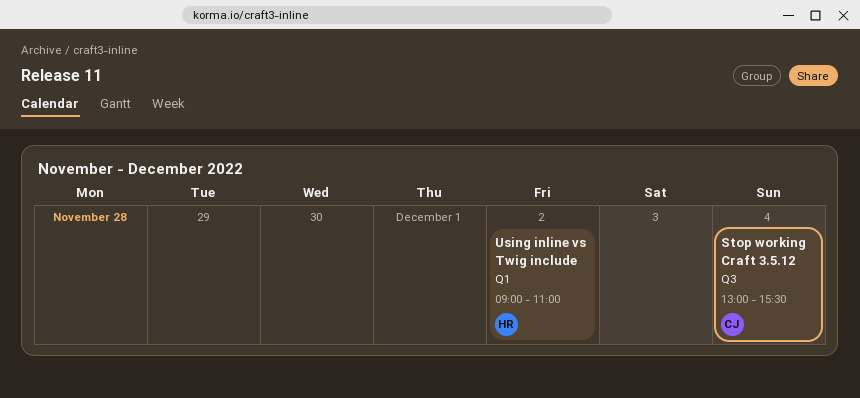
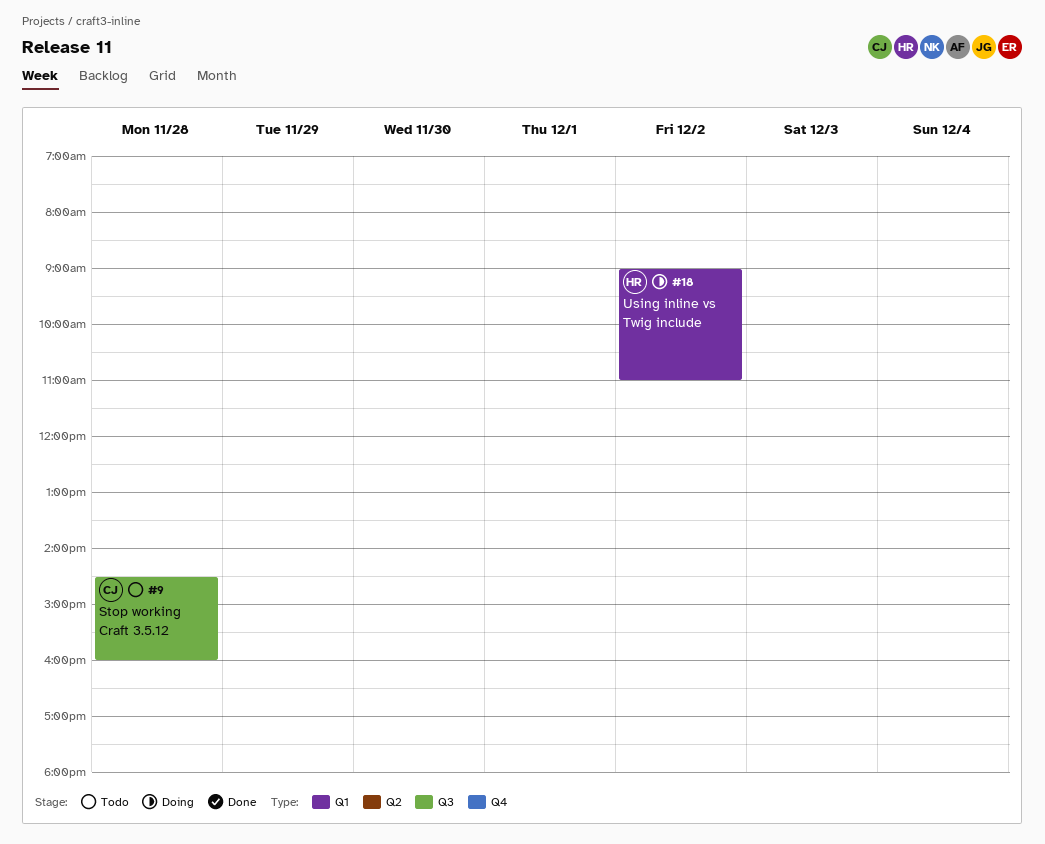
Stop working Craft 3.5.12, day: Dec 4 -> Nov 28
Stop working Craft 3.5.12, begins: 13:00 -> 14:30
Stop working Craft 3.5.12, ends: 15:30 -> 16:00

